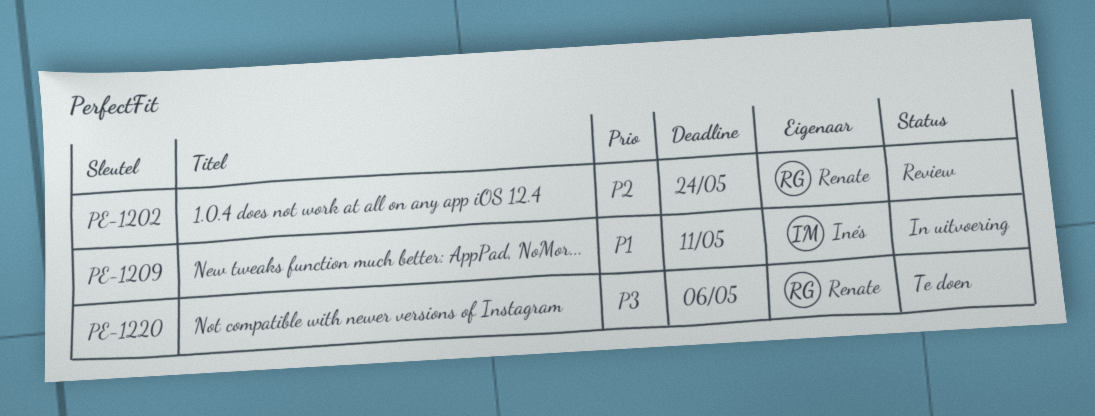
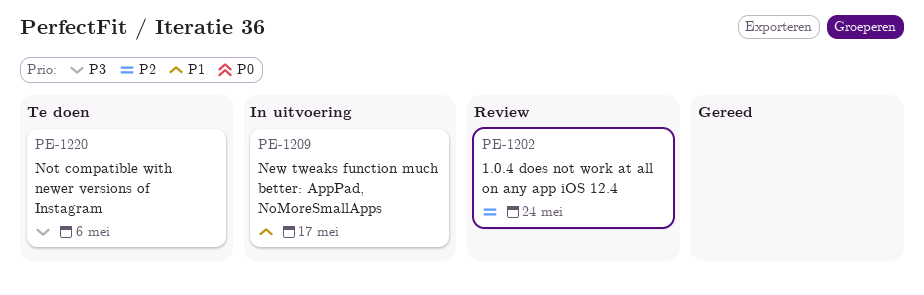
PE-1209, due: May 11 -> May 17

